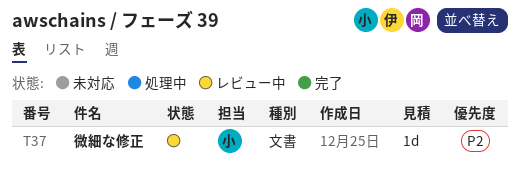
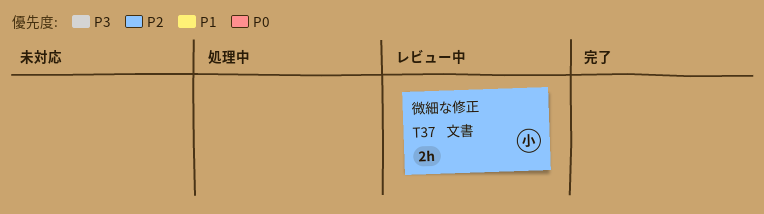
T37, estimate: 1d -> 2h

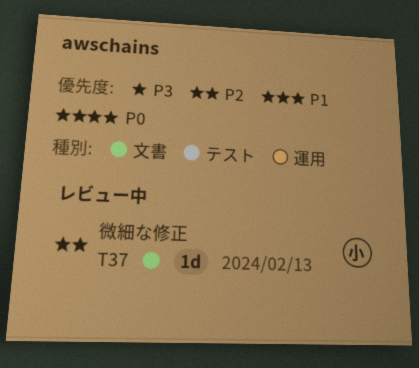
T37, estimate: 2h -> 1d

